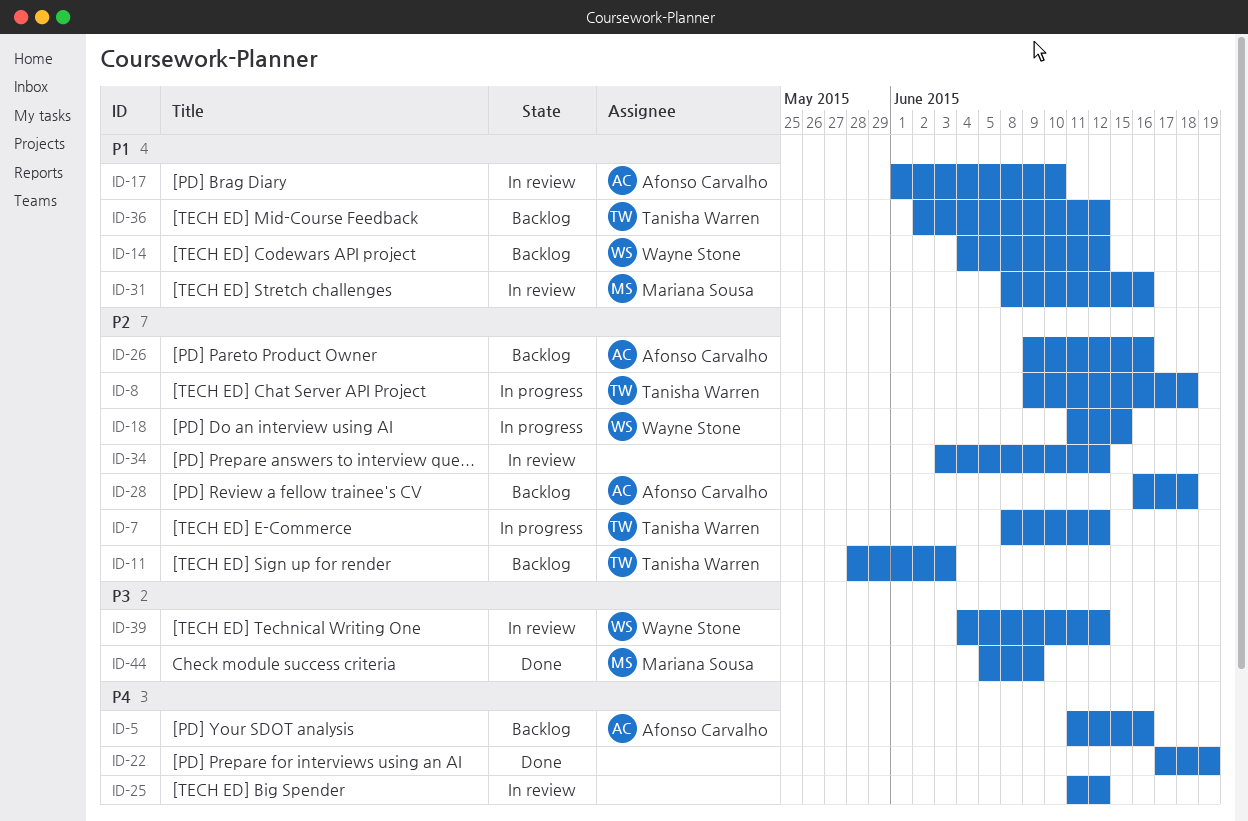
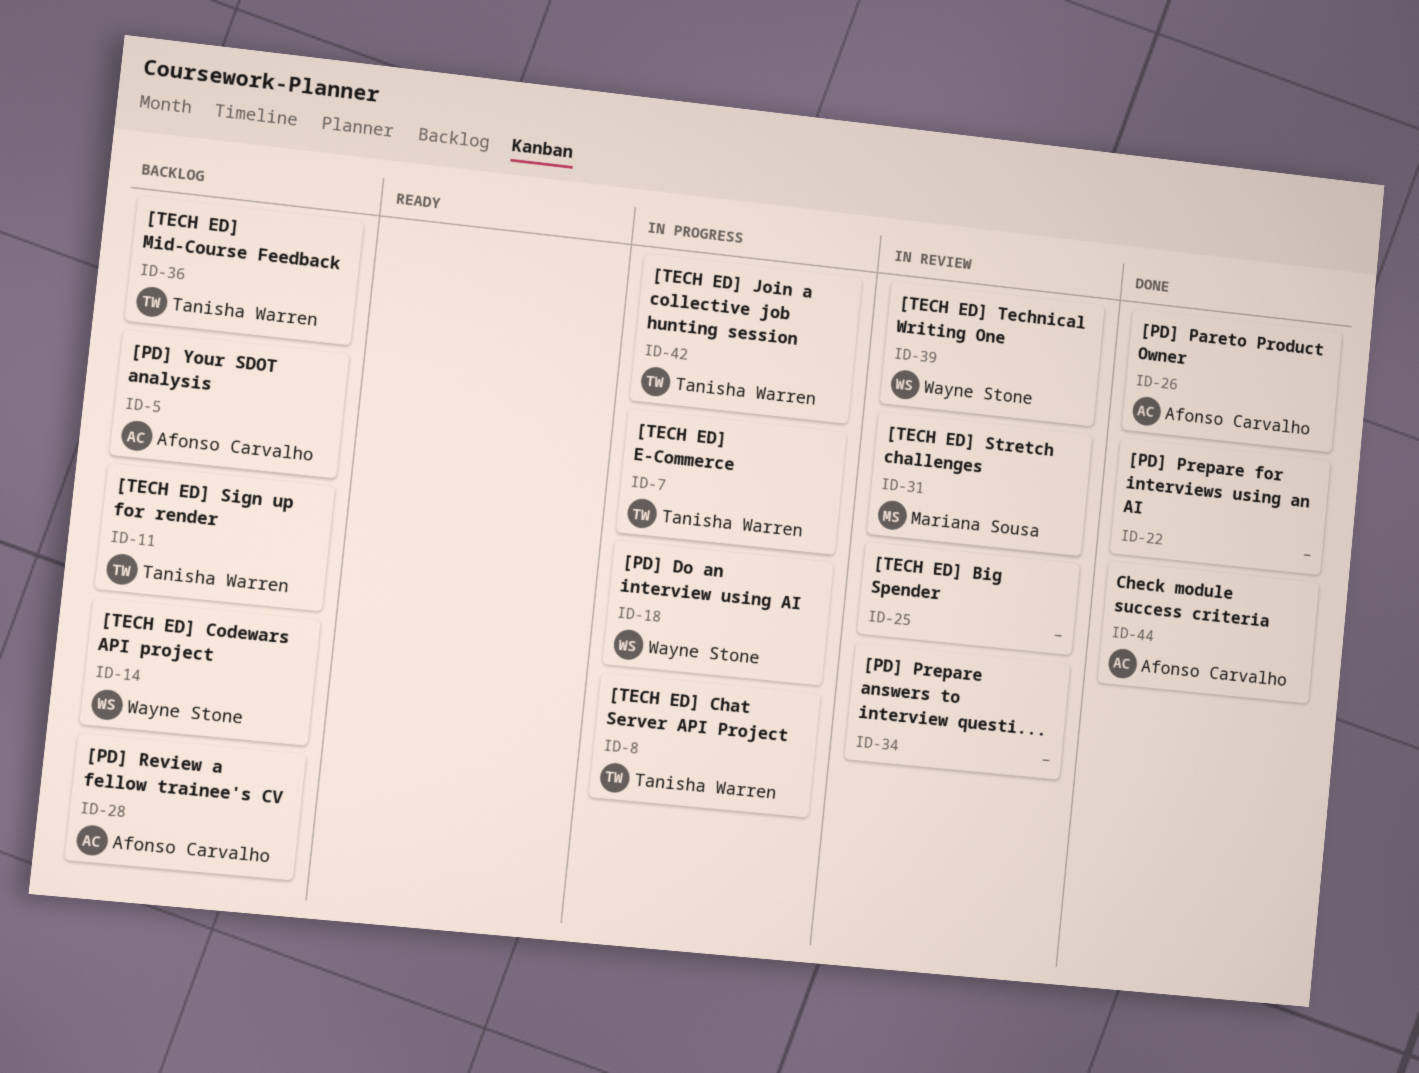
ID-17: present -> none
ID-26, status: Backlog -> Done
ID-42: none -> present
ID-44, owner: Mariana Sousa -> Afonso Carvalho

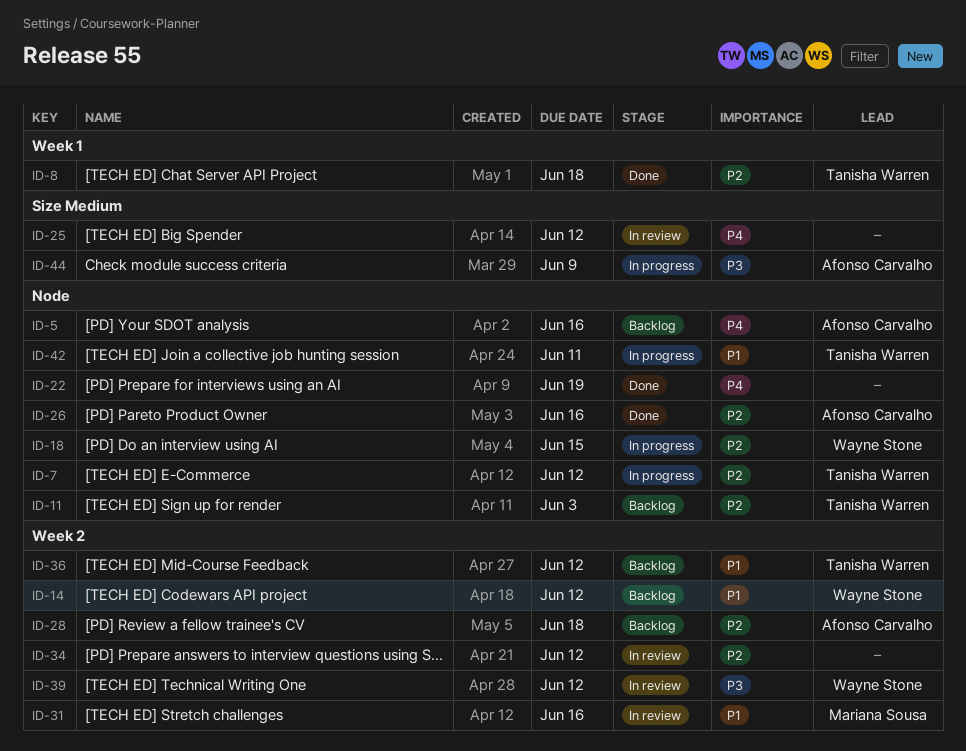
ID-8, status: In progress -> Done
ID-44, status: Done -> In progress

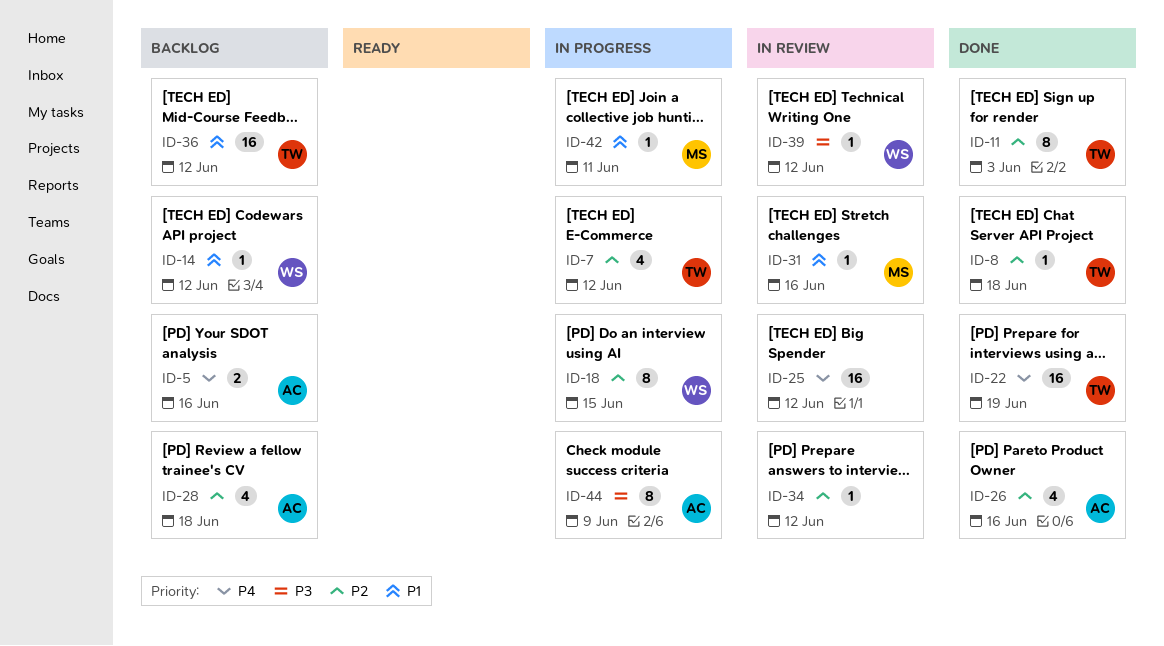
ID-11, status: Backlog -> Done
ID-22, owner: none -> Tanisha Warren
ID-42, owner: Tanisha Warren -> Mariana Sousa

